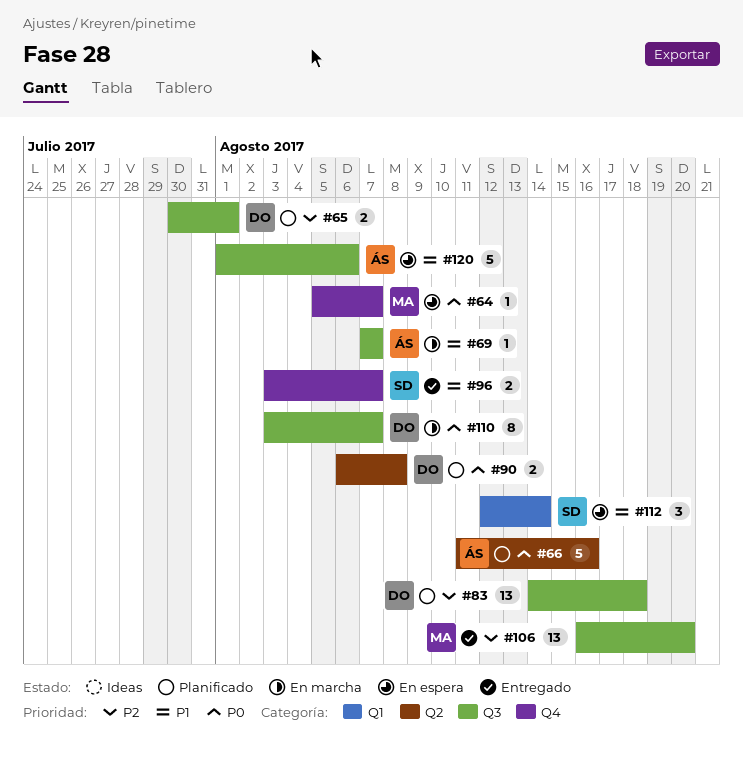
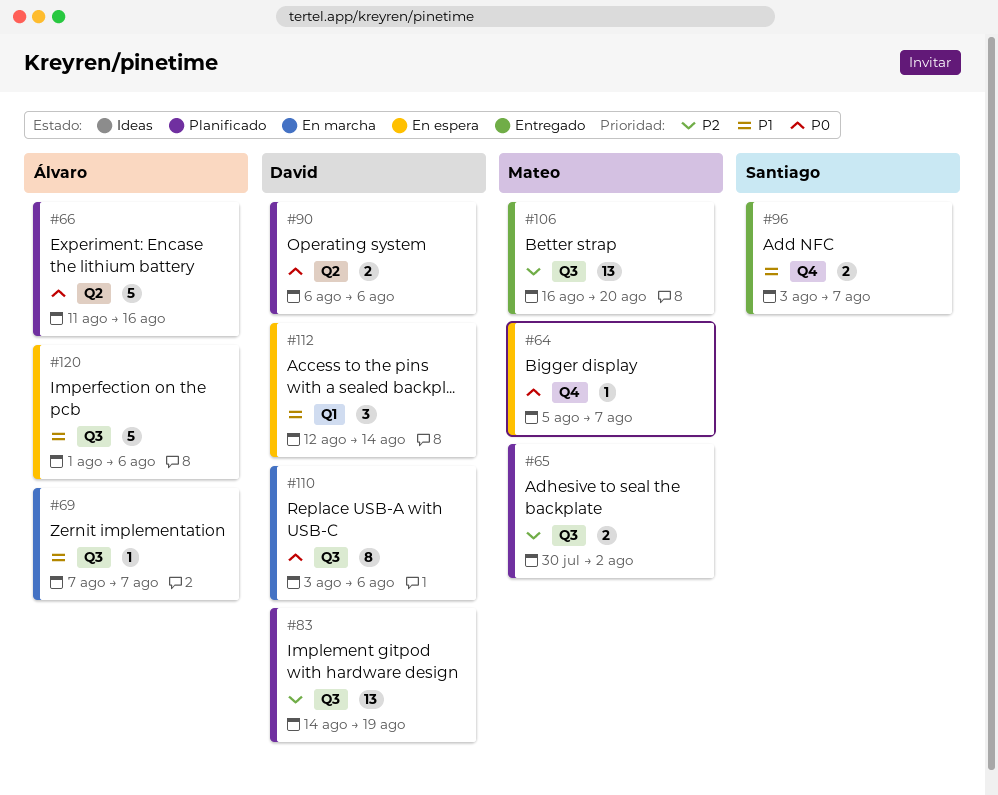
#65, owner: David -> Mateo
#65, due: Aug 1 -> Aug 2
#83, due: Aug 18 -> Aug 19
#90, due: Aug 8 -> Aug 6
#110, due: Aug 7 -> Aug 6
#112, owner: Santiago -> David

